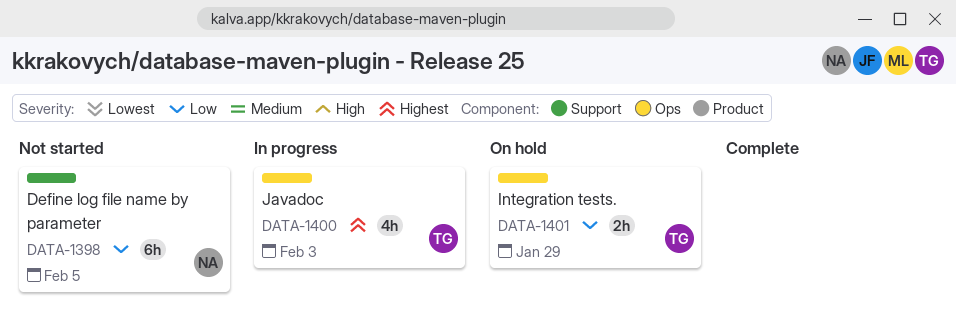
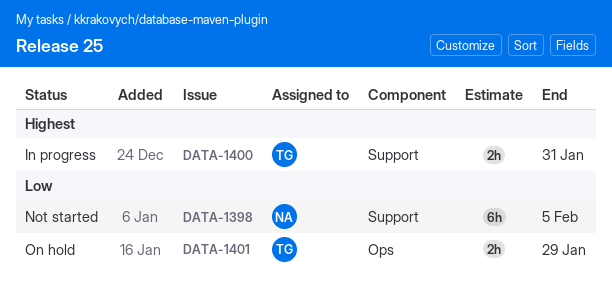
DATA-1400, label: Ops -> Support
DATA-1400, estimate: 4h -> 2h
DATA-1400, due: Feb 3 -> Jan 31

